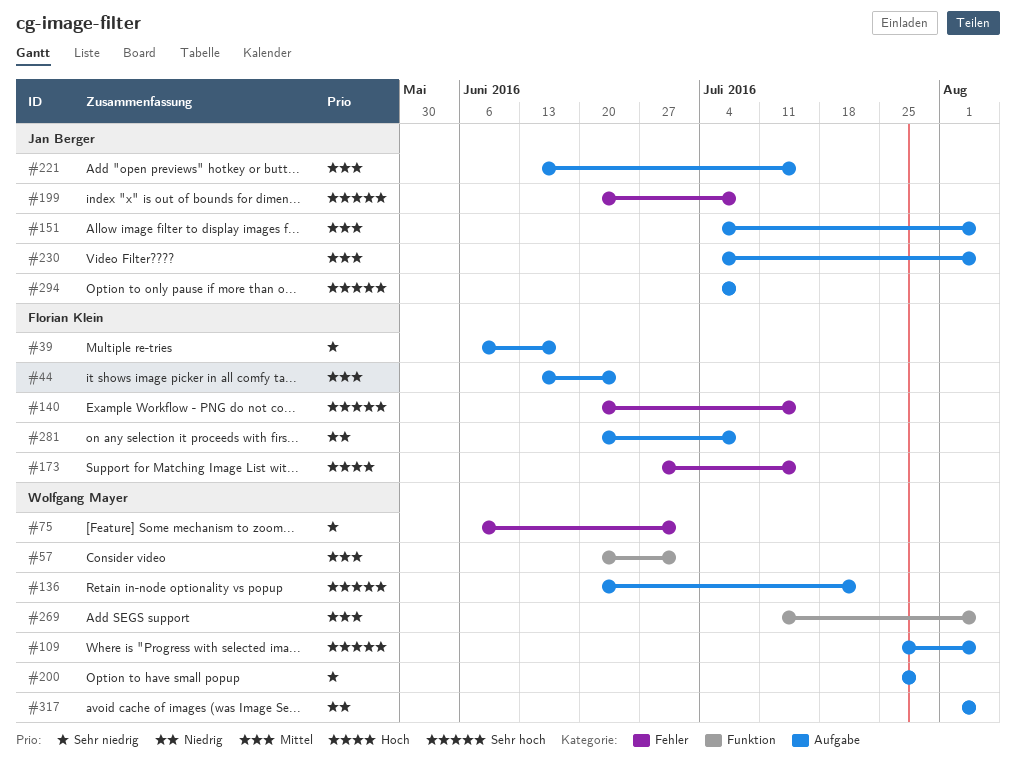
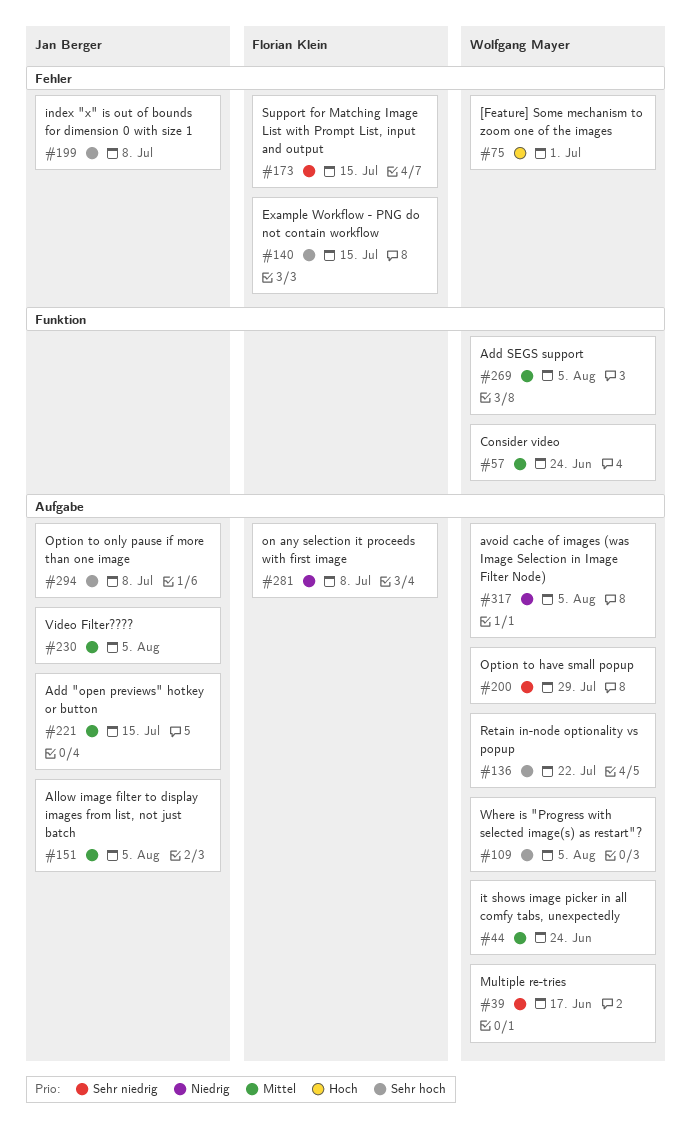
#39, owner: Florian Klein -> Wolfgang Mayer
#44, owner: Florian Klein -> Wolfgang Mayer
#57, due: Jul 1 -> Jun 24
#75, priority: Sehr niedrig -> Hoch
#173, priority: Hoch -> Sehr niedrig

